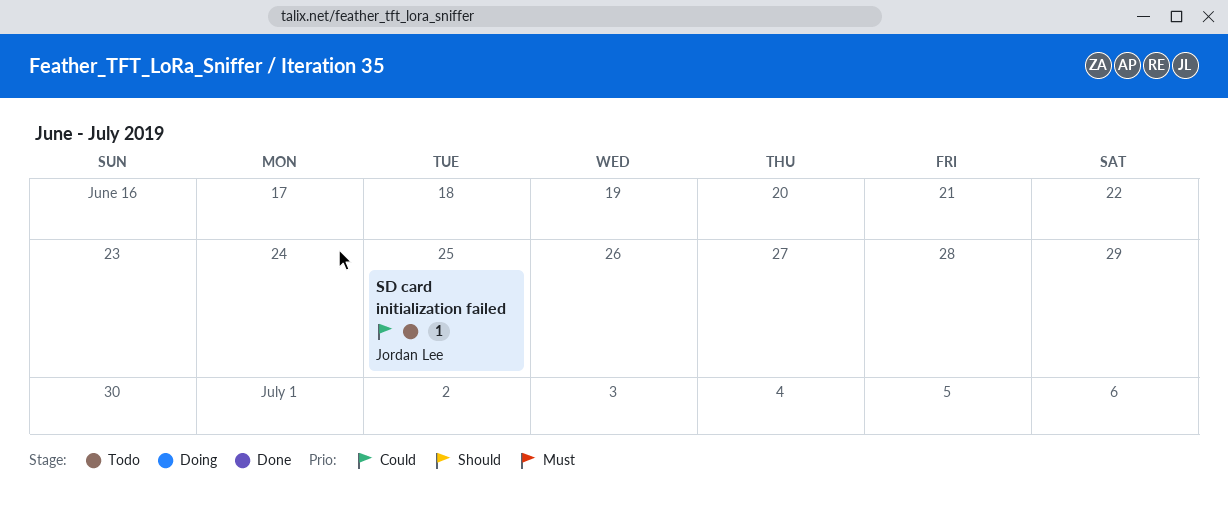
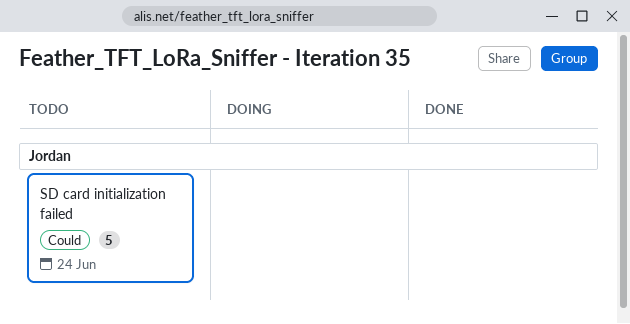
SD card initialization failed, estimate: 1 -> 5
SD card initialization failed, due: Jun 25 -> Jun 24

